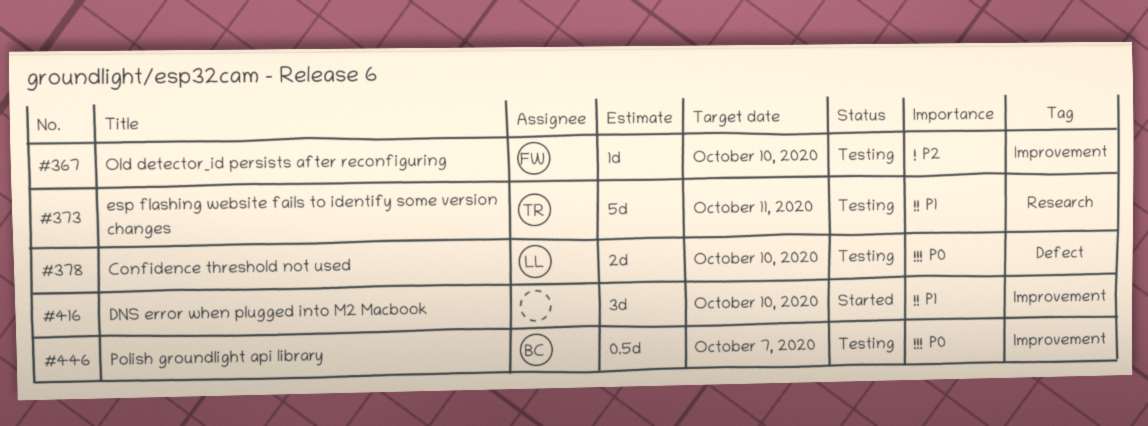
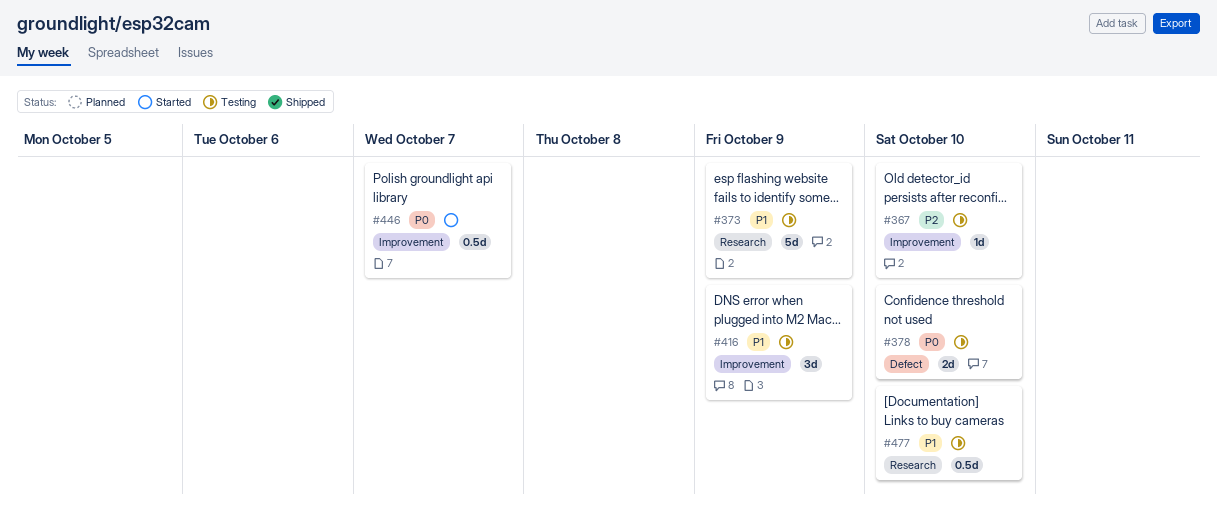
#373, due: Oct 11 -> Oct 9
#416, status: Started -> Testing
#416, due: Oct 10 -> Oct 9
#446, status: Testing -> Started
#477: none -> present

